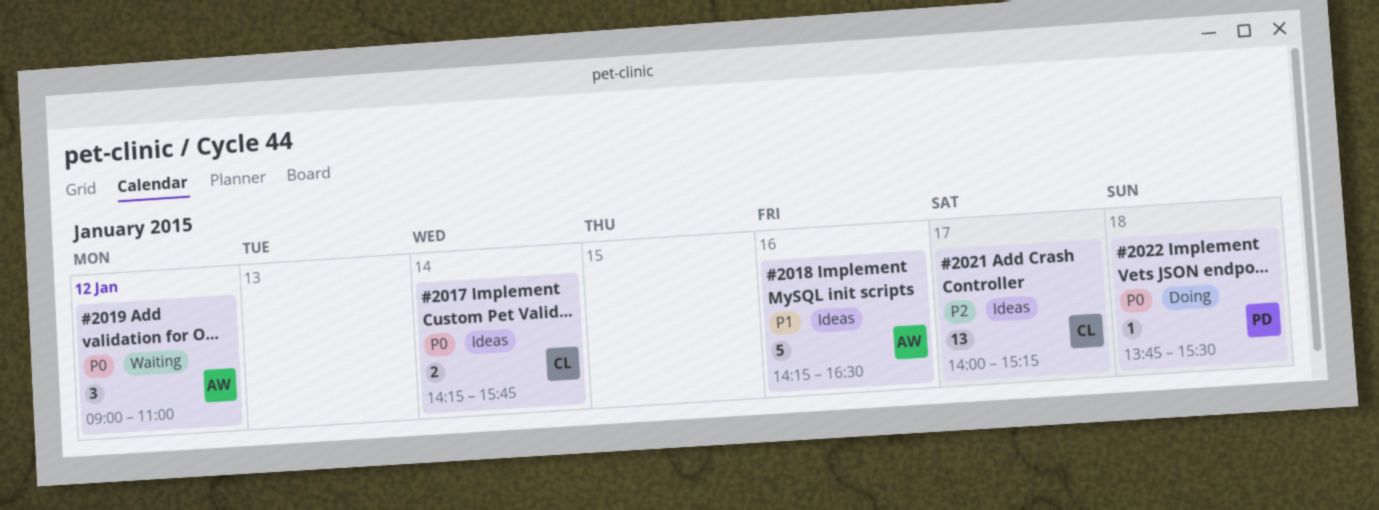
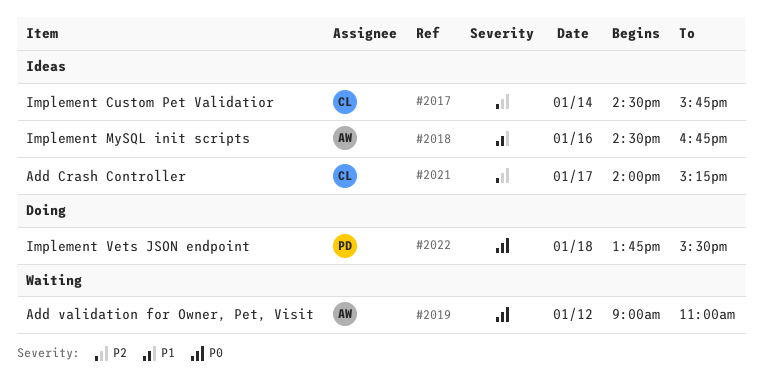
#2017, priority: P0 -> P2
#2017, begins: 14:15 -> 14:30
#2018, begins: 14:15 -> 14:30
#2018, ends: 16:30 -> 16:45

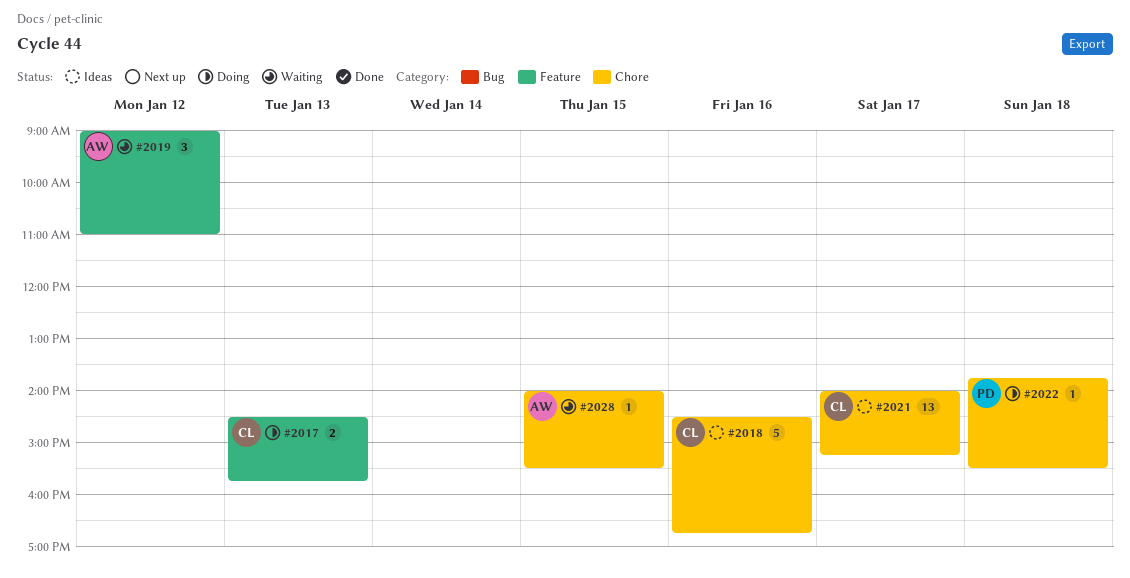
#2017, status: Ideas -> Doing
#2017, day: Jan 14 -> Jan 13
#2018, owner: AW -> CL
#2028: none -> present

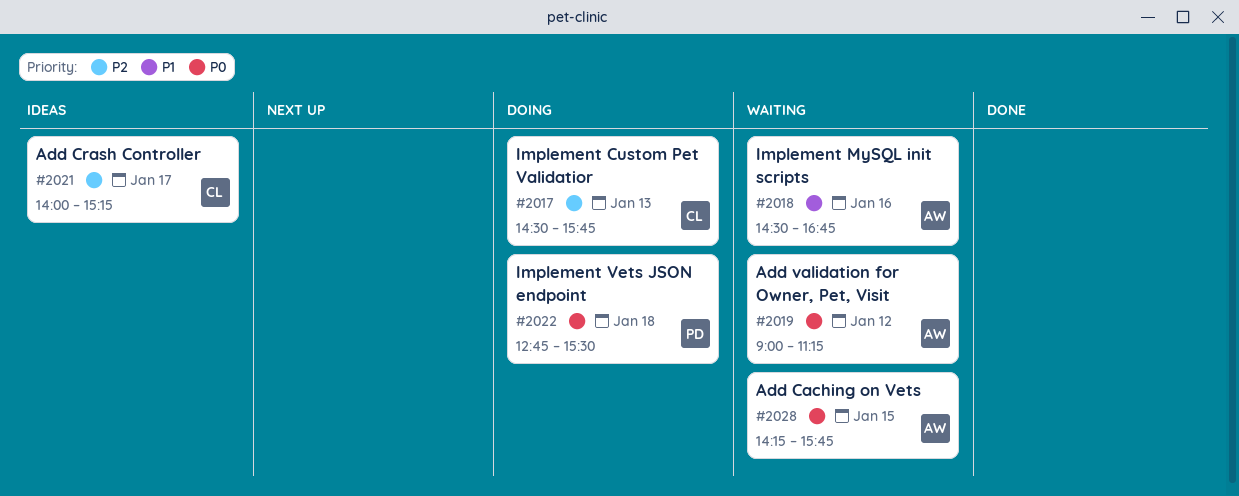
#2018, status: Ideas -> Waiting
#2018, owner: CL -> AW
#2019, ends: 11:00 -> 11:15
#2022, begins: 13:45 -> 12:45
#2028, begins: 14:00 -> 14:15
#2028, ends: 15:30 -> 15:45

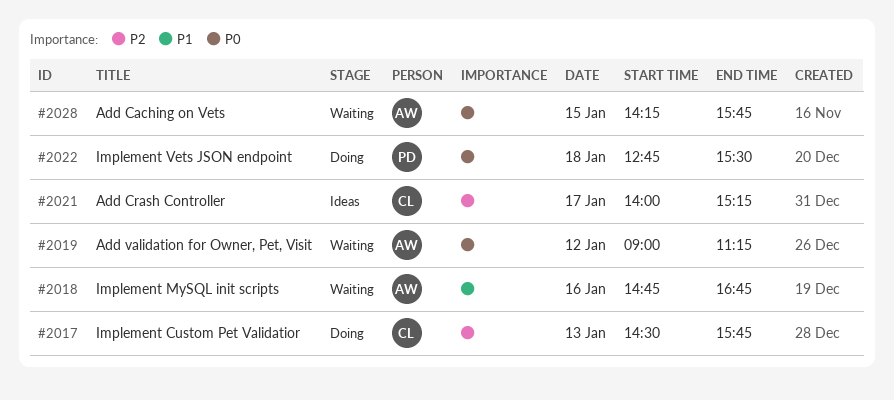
#2018, begins: 14:30 -> 14:45

